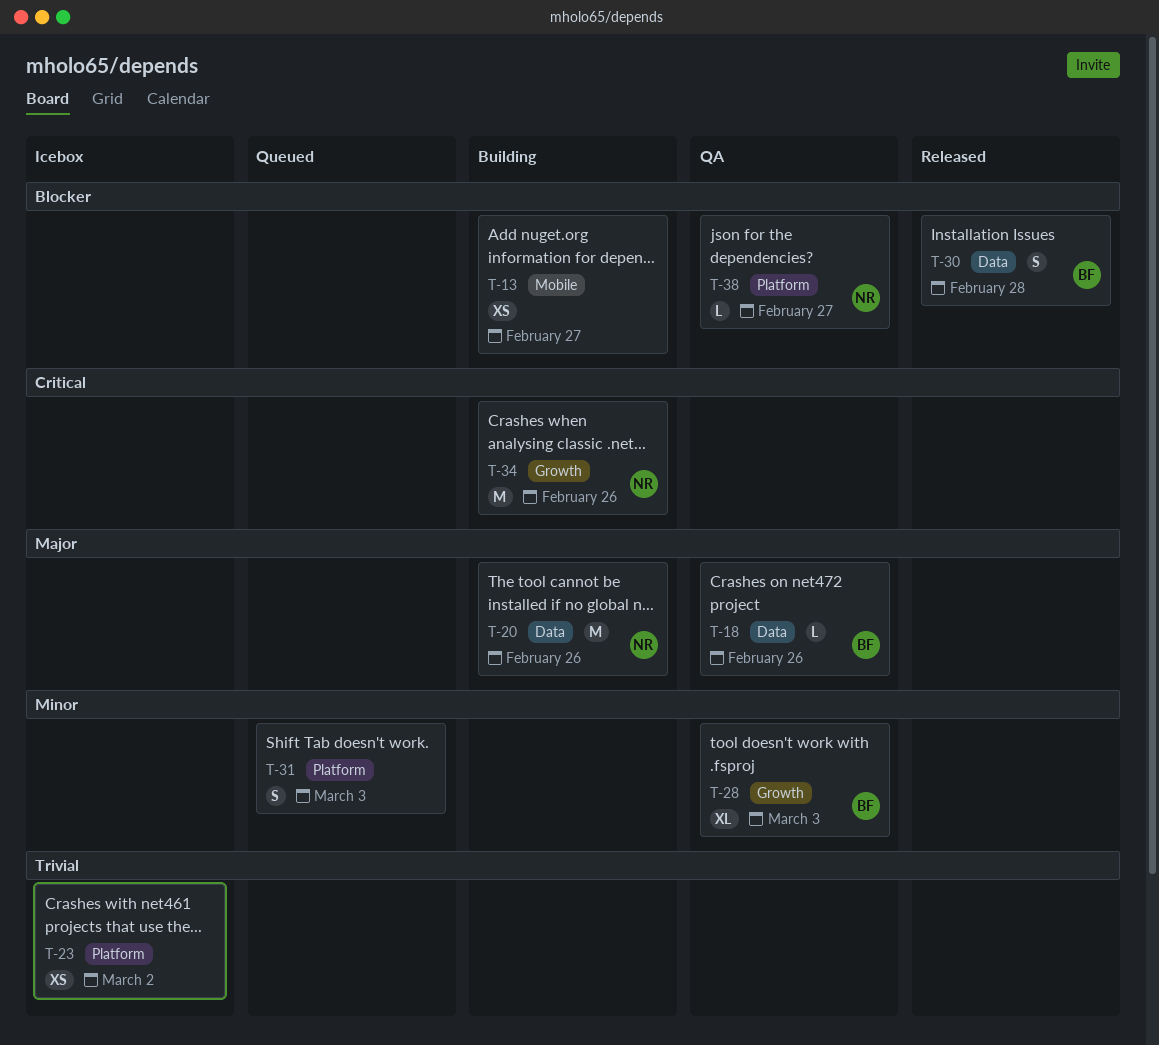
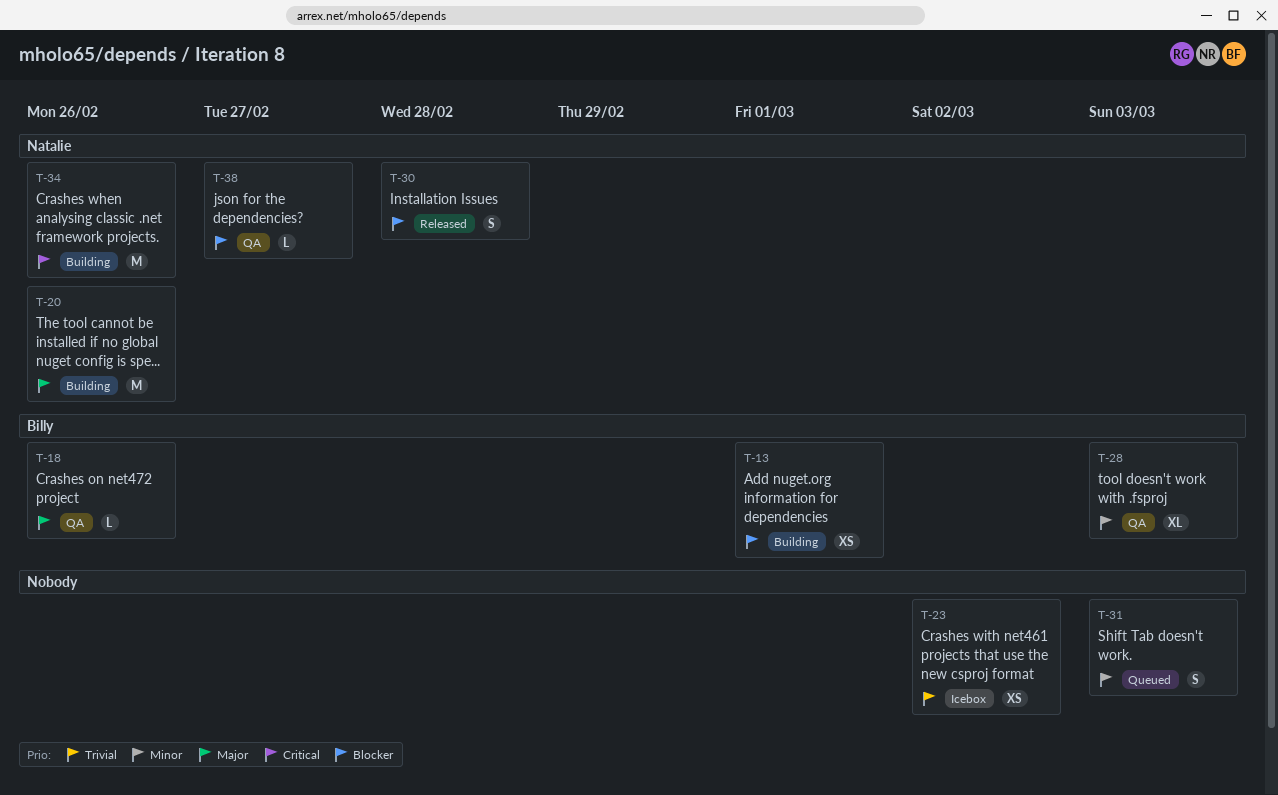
T-13, owner: none -> Billy
T-13, due: Feb 27 -> Mar 1
T-30, owner: Billy -> Natalie

